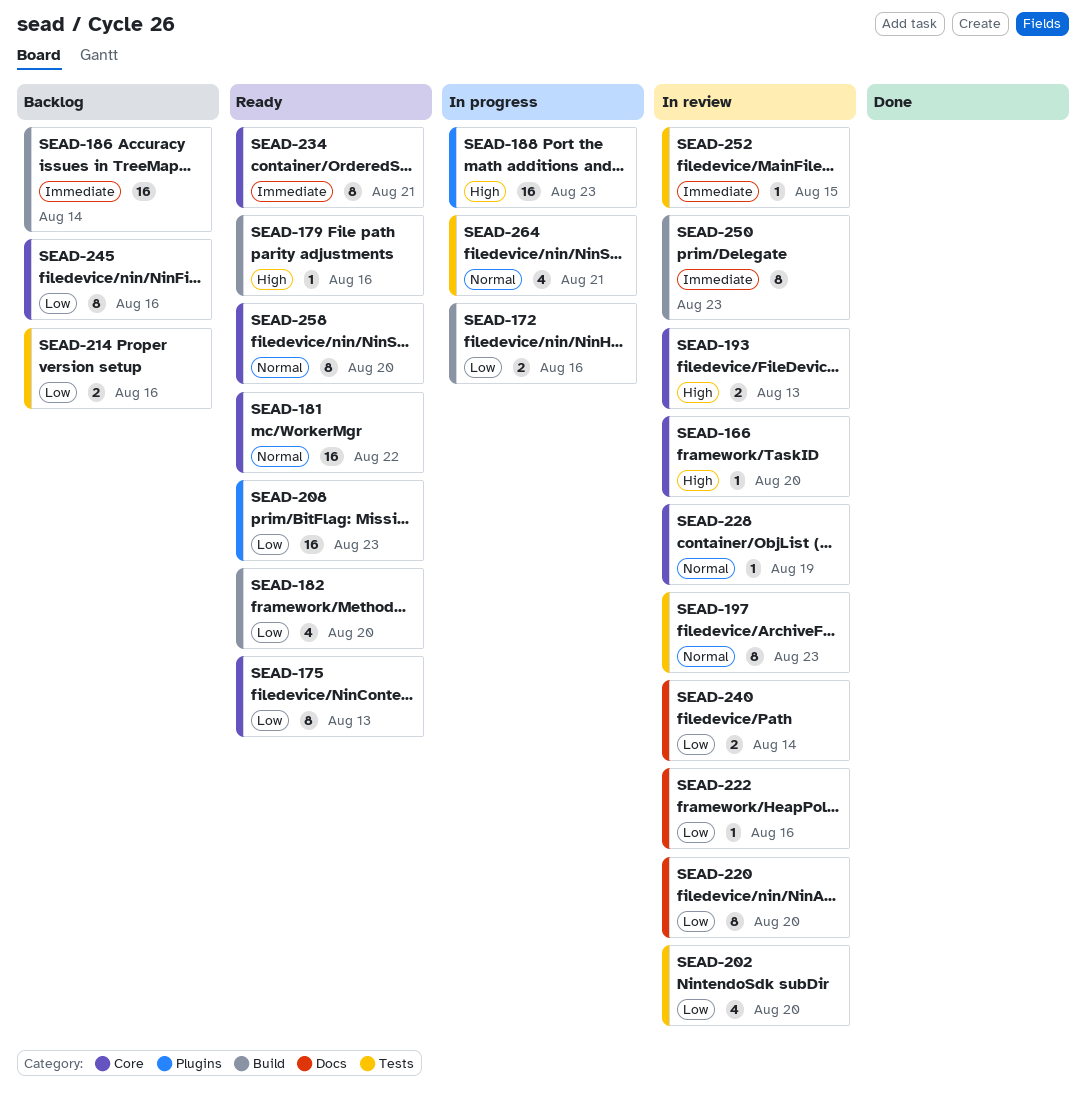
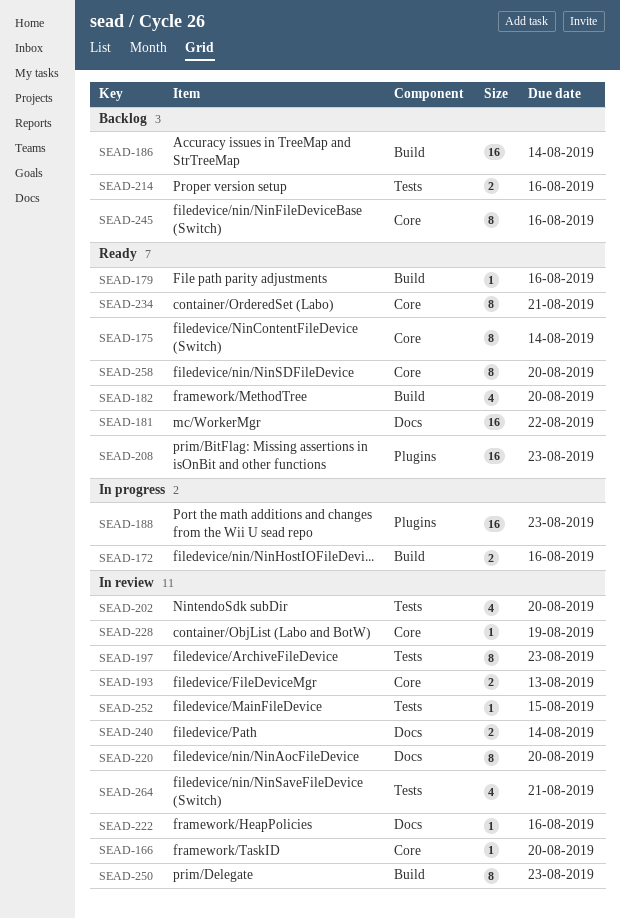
SEAD-175, due: Aug 13 -> Aug 14
SEAD-181, label: Core -> Docs
SEAD-264, status: In progress -> In review

